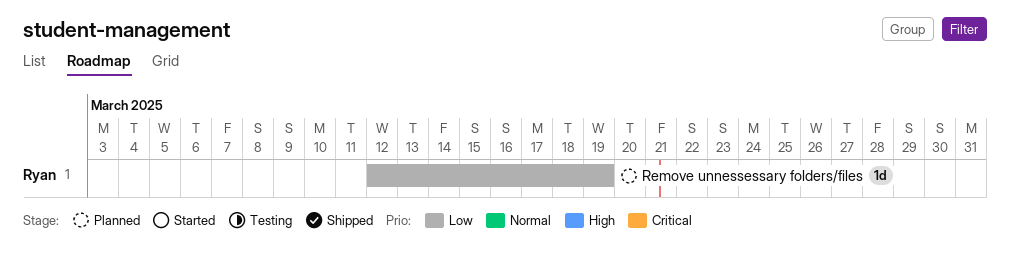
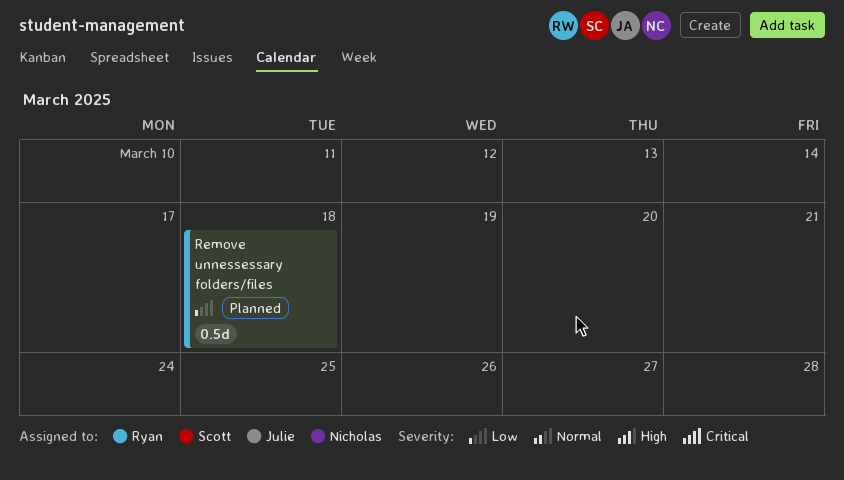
Remove unnessessary folders/files, estimate: 1d -> 0.5d
Remove unnessessary folders/files, due: Mar 19 -> Mar 18

